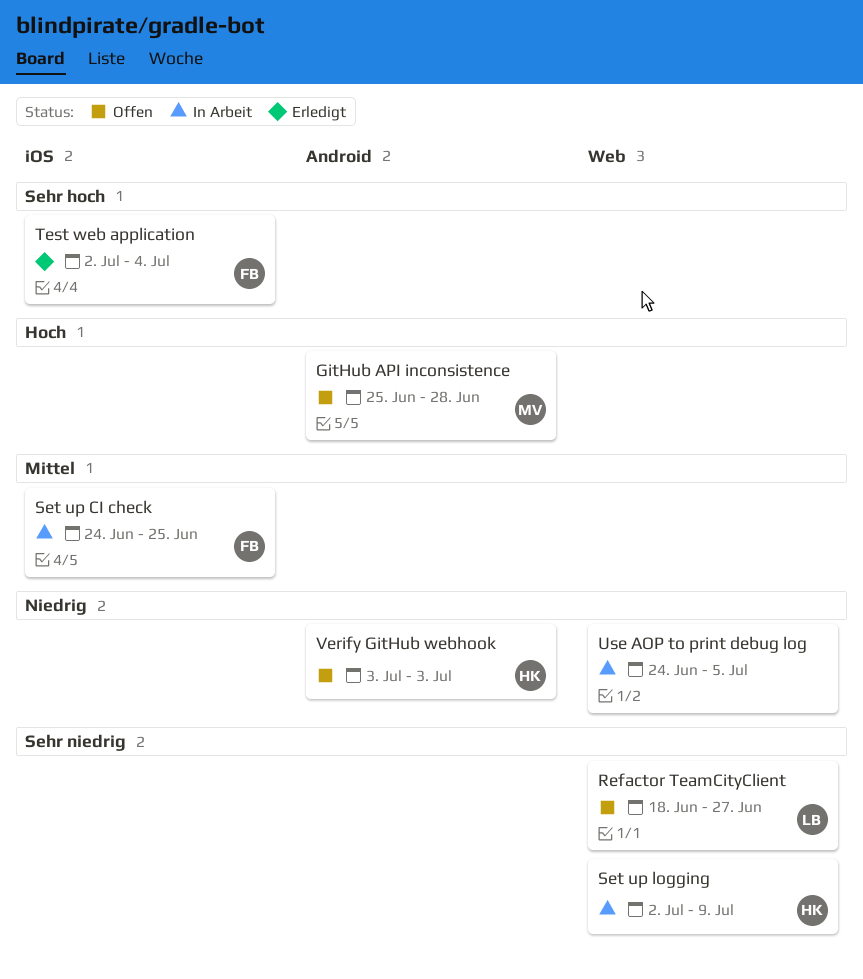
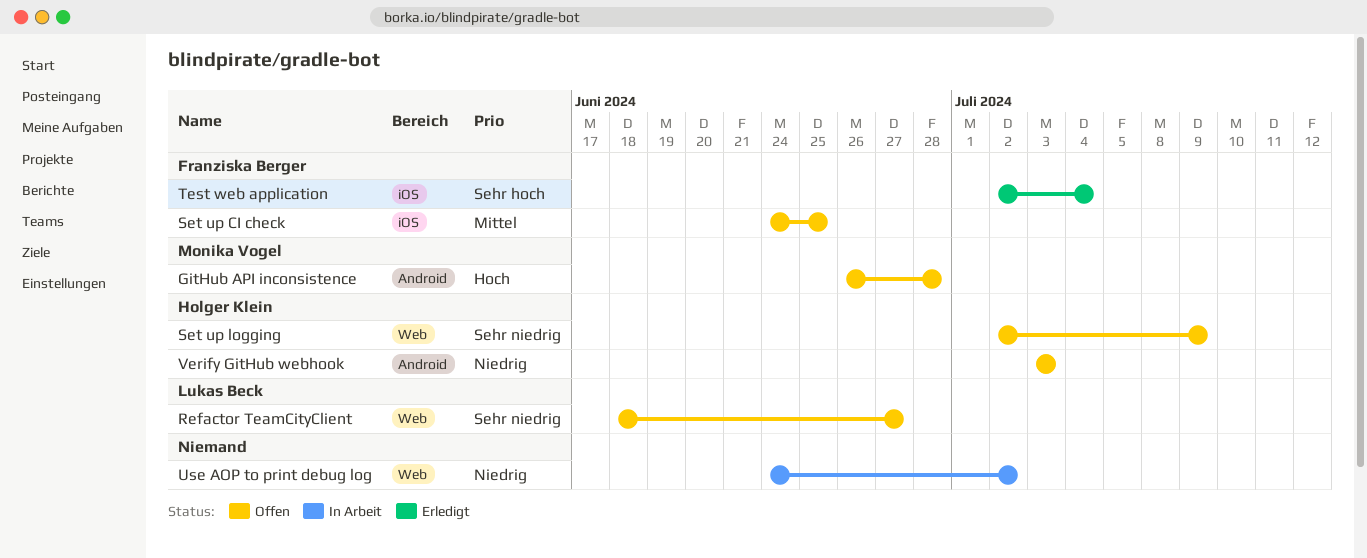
GitHub API inconsistence, start: Jun 25 -> Jun 26
Set up CI check, status: In Arbeit -> Offen
Set up logging, status: In Arbeit -> Offen
Use AOP to print debug log, due: Jul 5 -> Jul 2

